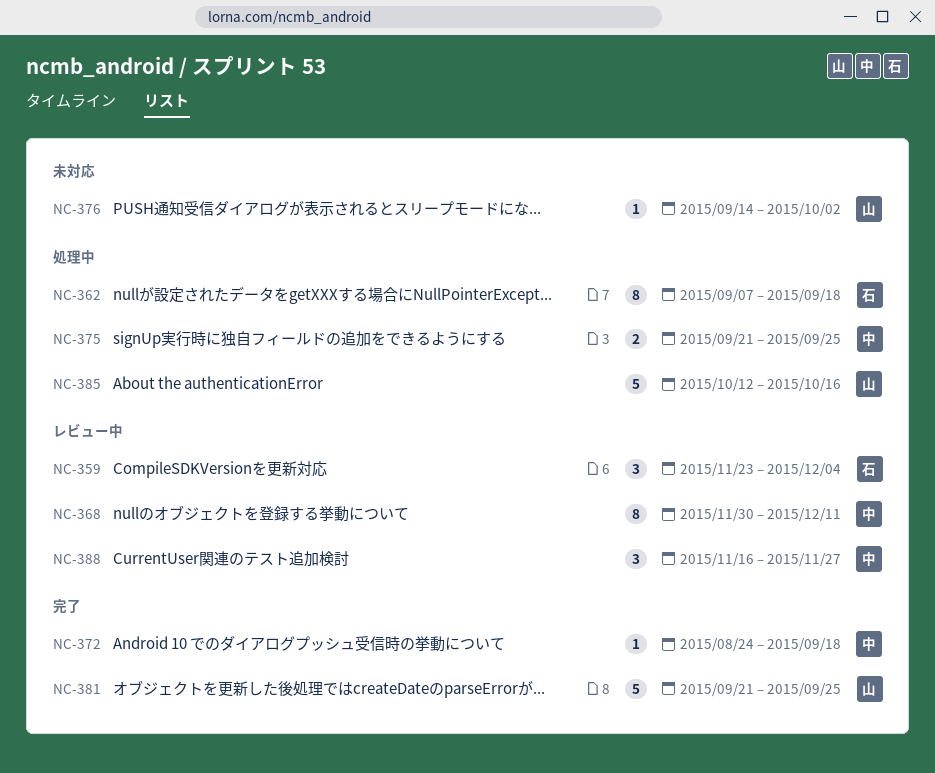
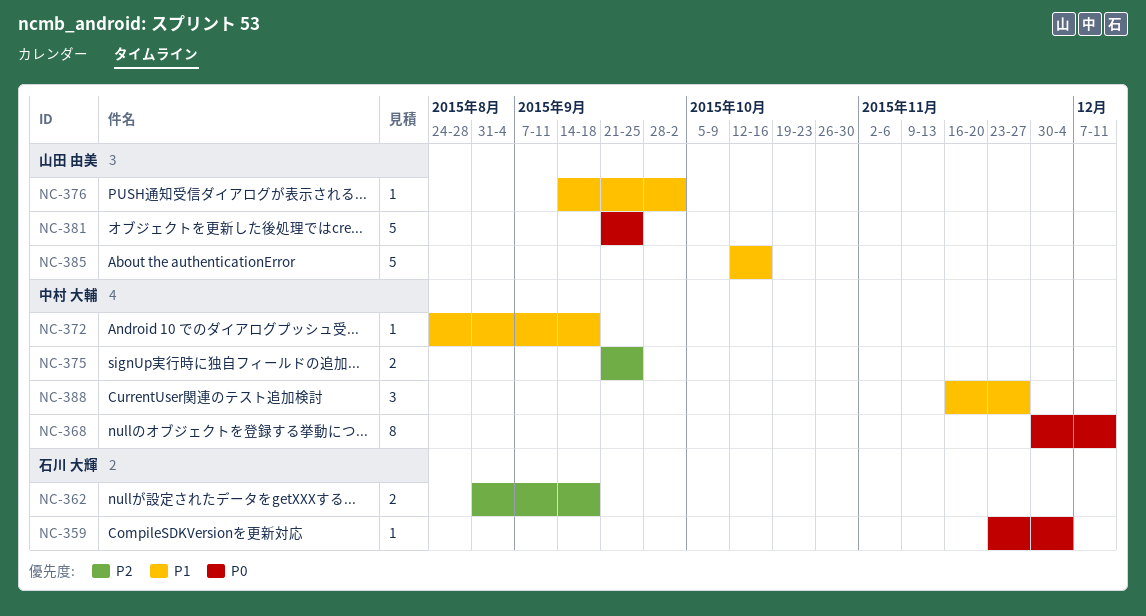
NC-359, estimate: 3 -> 1
NC-362, estimate: 8 -> 2
NC-362, start: Sep 7 -> Aug 31

